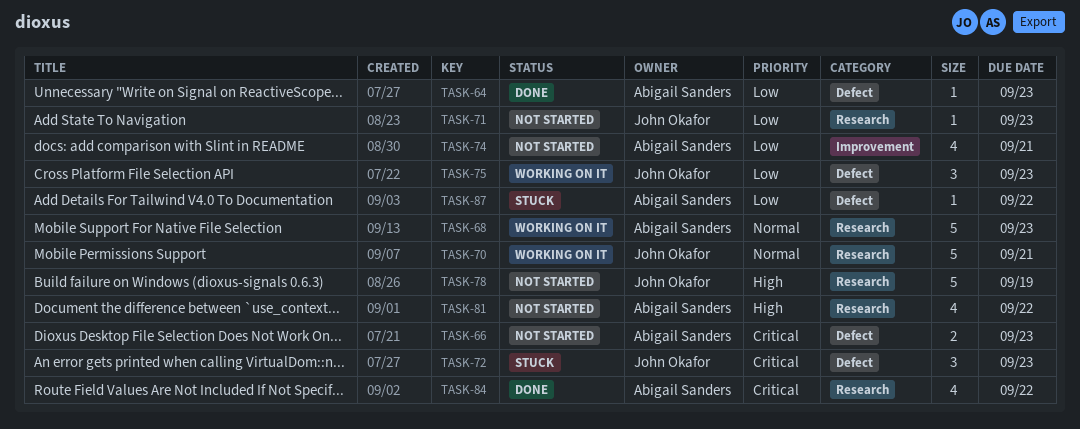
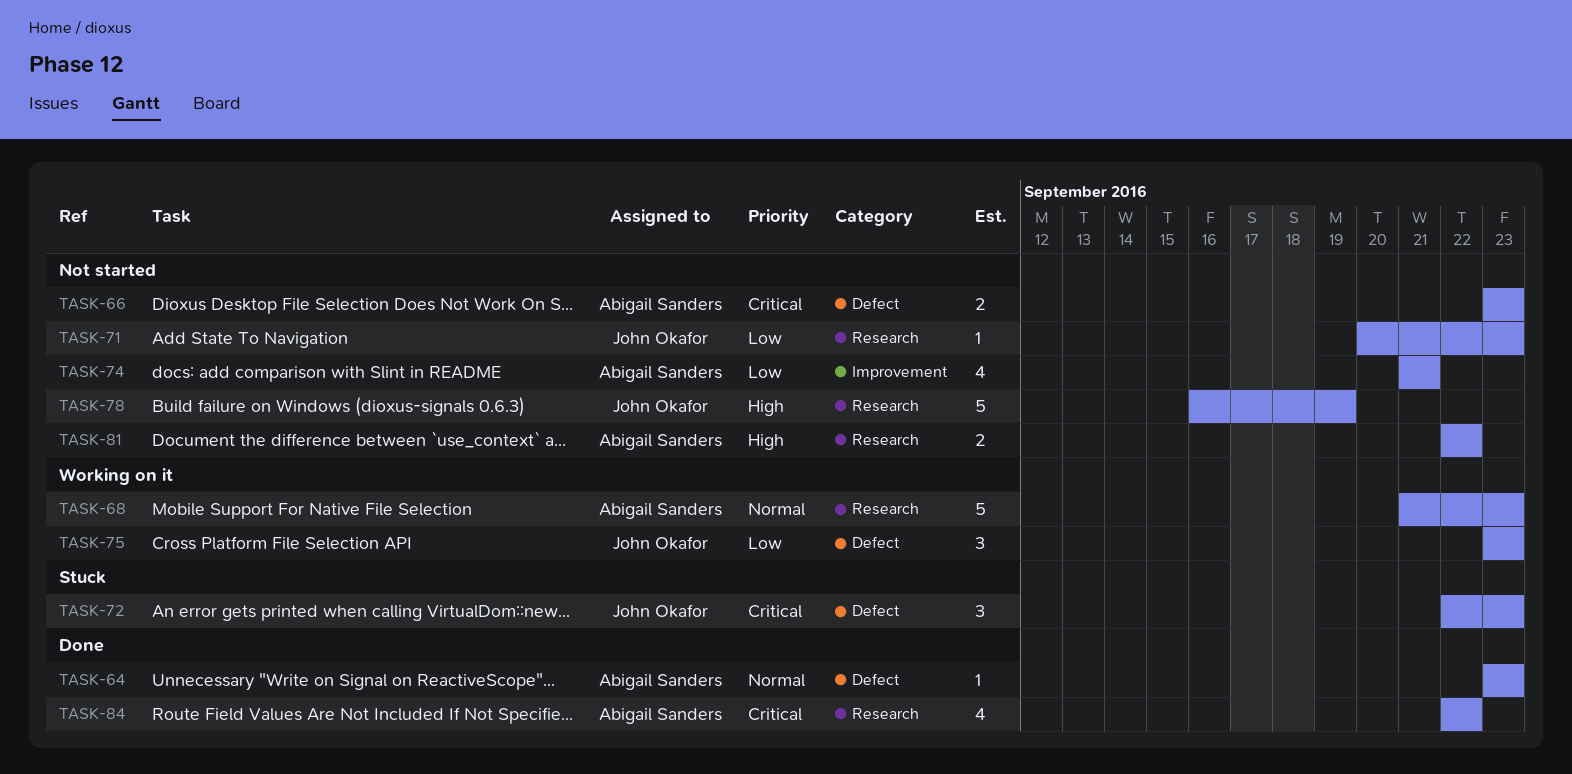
TASK-64, priority: Low -> Normal
TASK-70: present -> none
TASK-81, estimate: 4 -> 2
TASK-87: present -> none

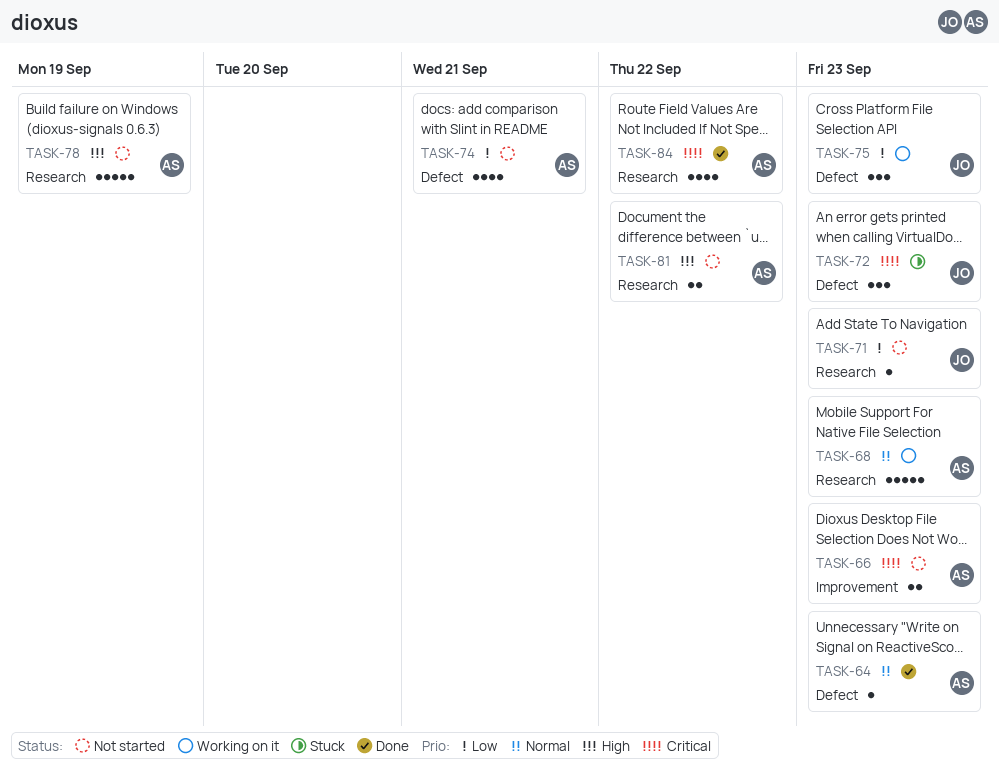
TASK-66, label: Defect -> Improvement
TASK-74, label: Improvement -> Defect
TASK-78, owner: John Okafor -> Abigail Sanders

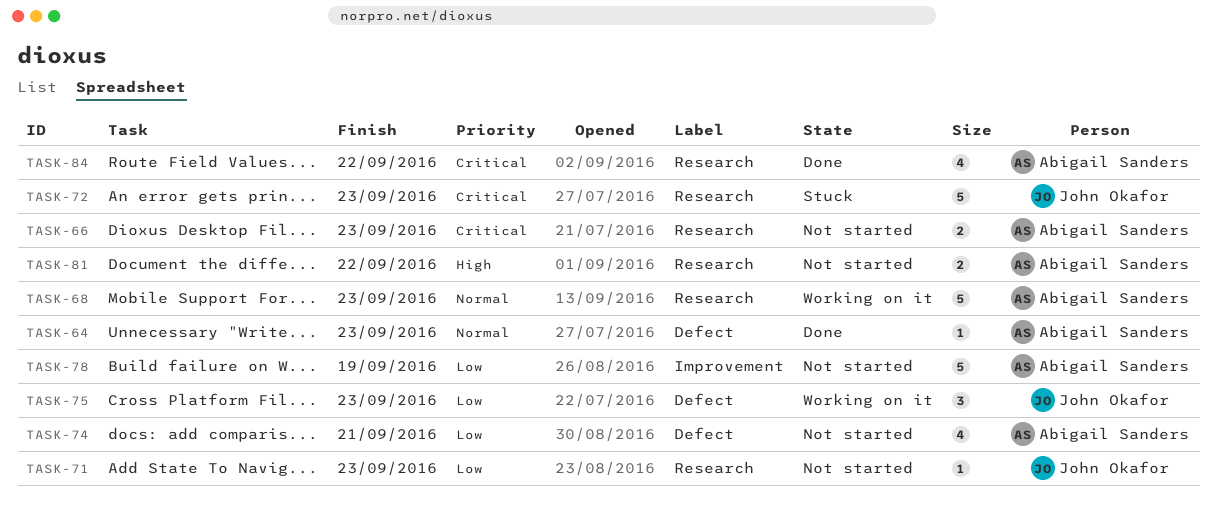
TASK-66, label: Improvement -> Research
TASK-72, label: Defect -> Research
TASK-72, estimate: 3 -> 5
TASK-78, priority: High -> Low
TASK-78, label: Research -> Improvement

